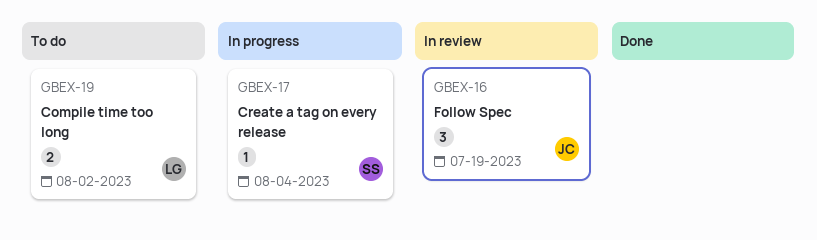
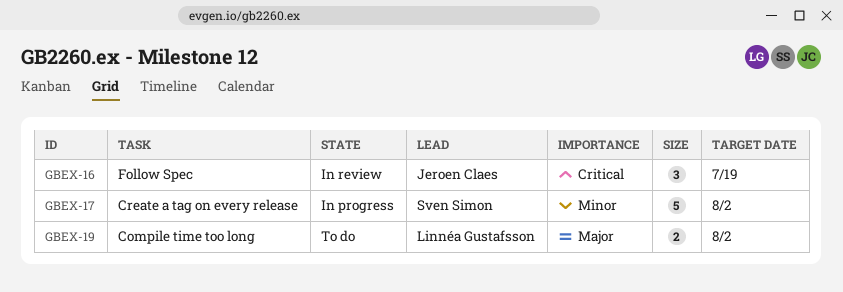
GBEX-17, estimate: 1 -> 5
GBEX-17, due: Aug 4 -> Aug 2

